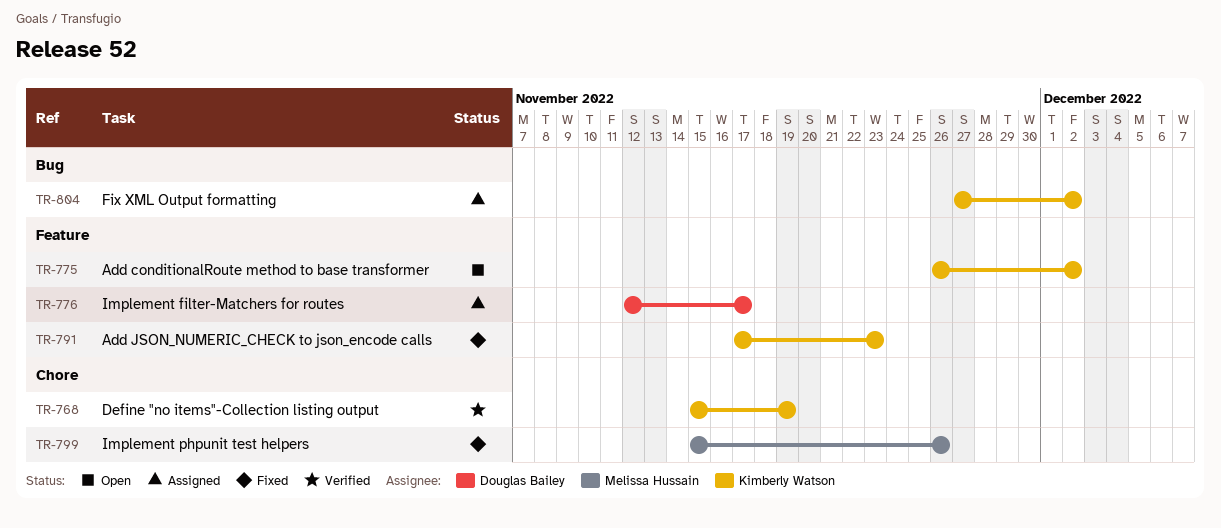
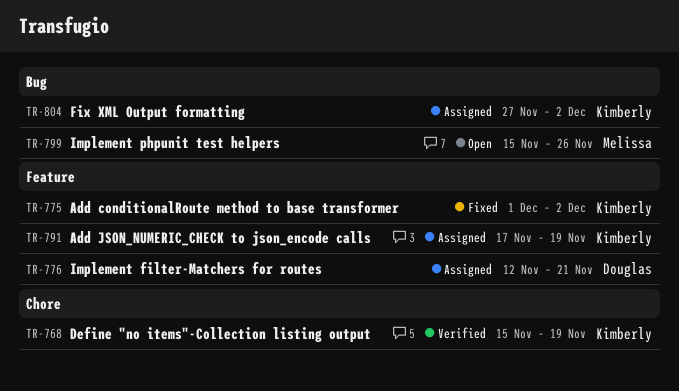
TR-775, status: Open -> Fixed
TR-775, start: Nov 26 -> Dec 1
TR-776, due: Nov 17 -> Nov 21
TR-791, status: Fixed -> Assigned
TR-791, due: Nov 23 -> Nov 19
TR-799, status: Fixed -> Open
TR-799, label: Chore -> Bug

